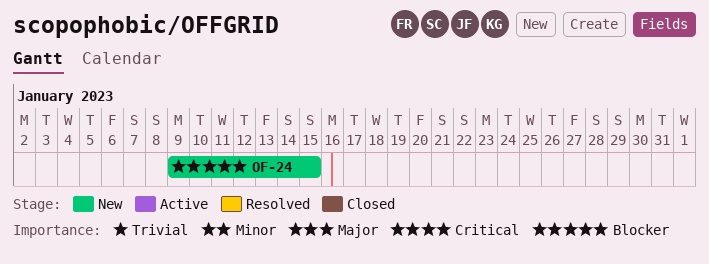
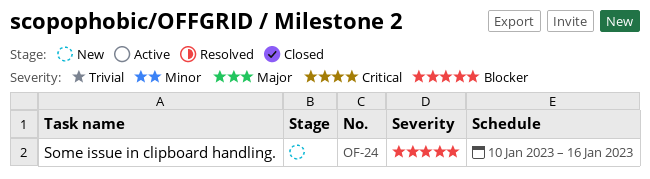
OF-24, start: Jan 9 -> Jan 10
OF-24, due: Jan 15 -> Jan 16

